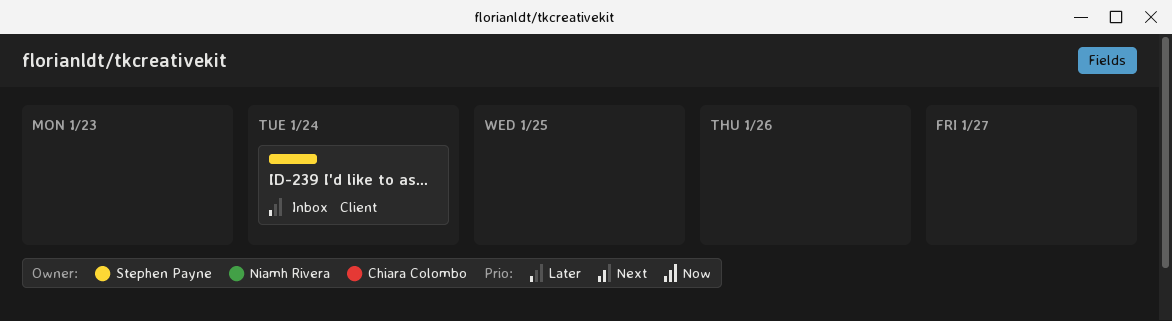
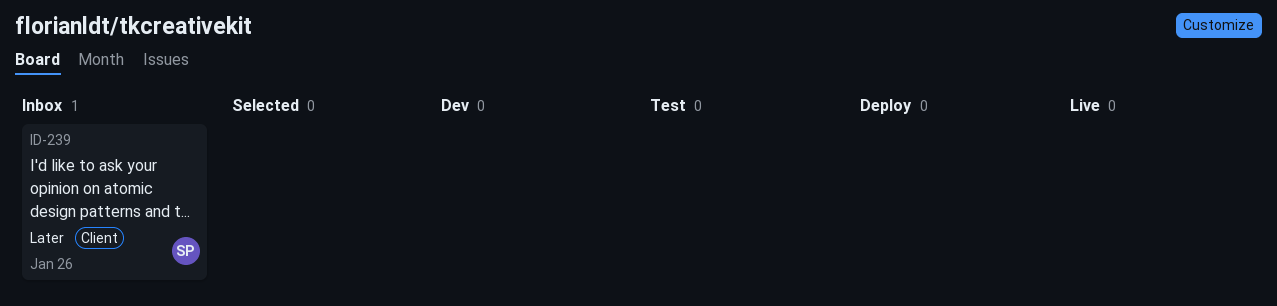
ID-239, due: Jan 24 -> Jan 26

